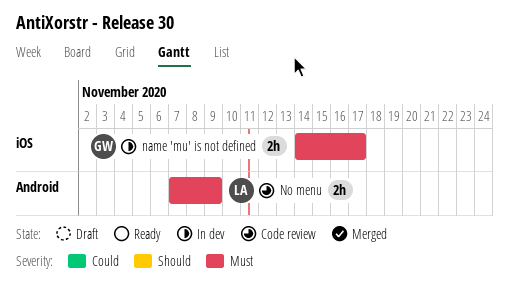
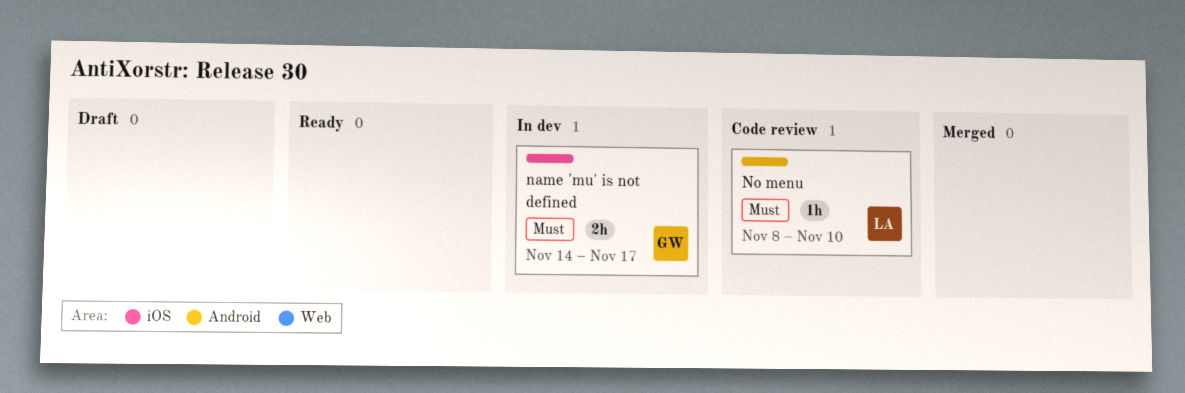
No menu, estimate: 2h -> 1h
No menu, start: Nov 7 -> Nov 8
No menu, due: Nov 9 -> Nov 10

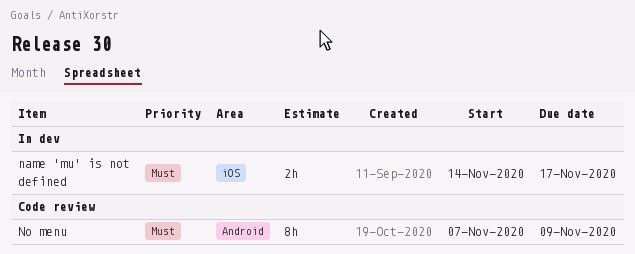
No menu, estimate: 1h -> 8h
No menu, start: Nov 8 -> Nov 7
No menu, due: Nov 10 -> Nov 9

